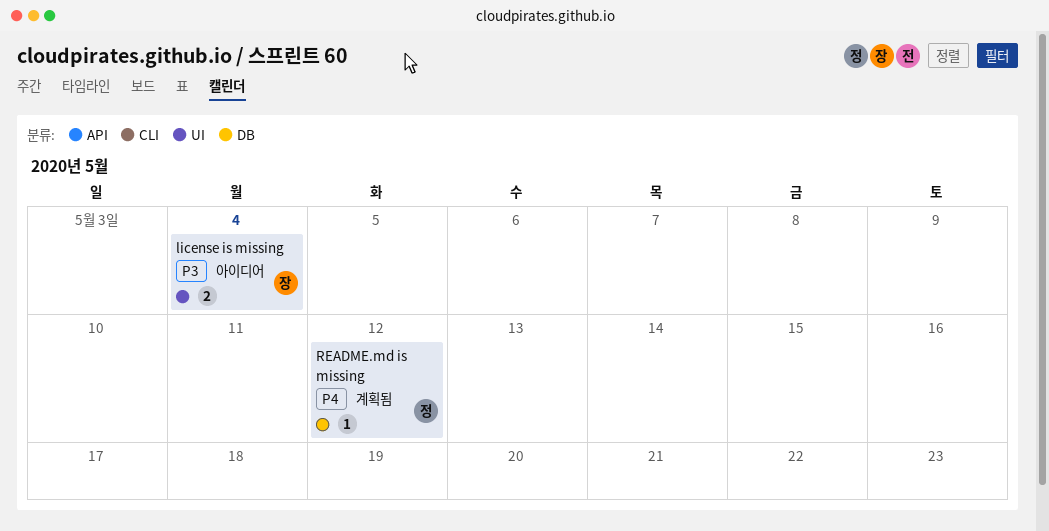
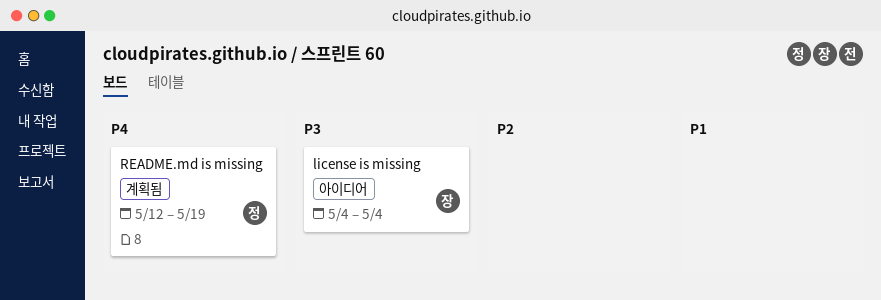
README.md is missing, due: May 12 -> May 19

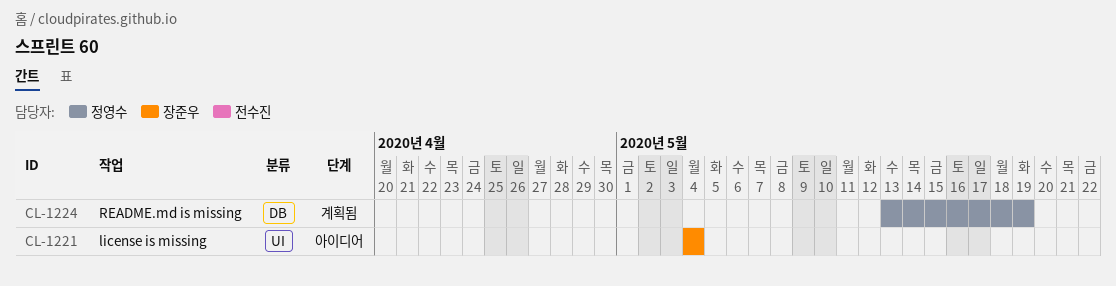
README.md is missing, start: May 12 -> May 13

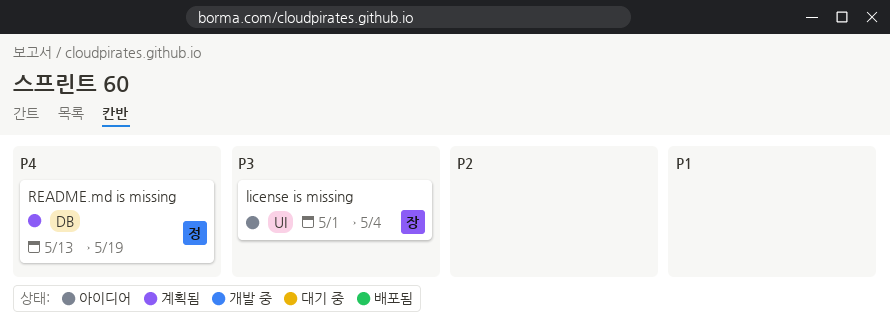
license is missing, start: May 4 -> May 1

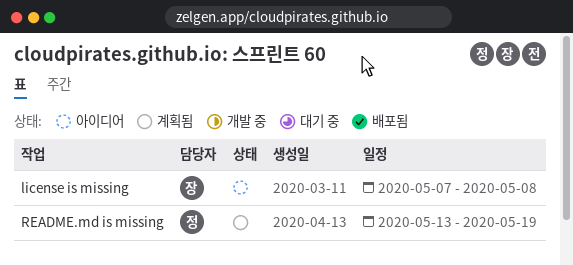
license is missing, start: May 1 -> May 7
license is missing, due: May 4 -> May 8

